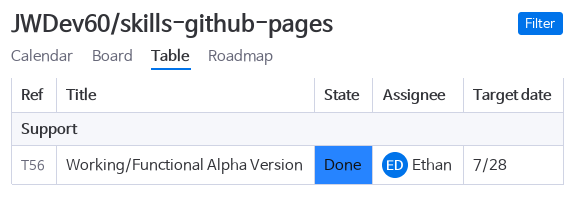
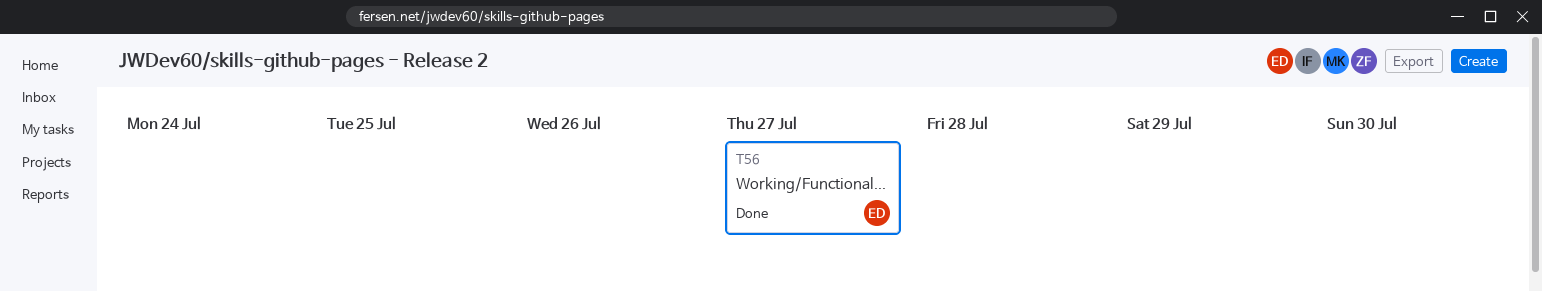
T56, due: Jul 28 -> Jul 27

